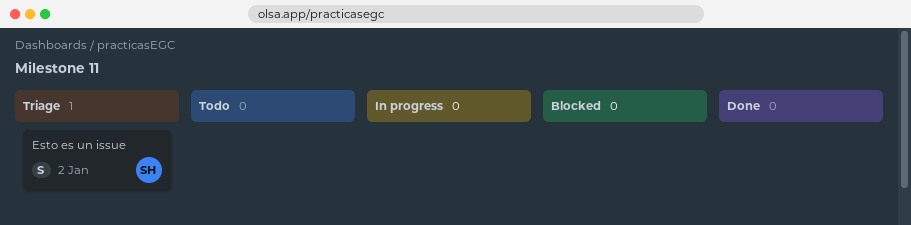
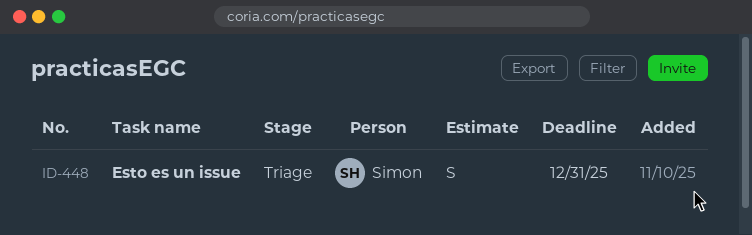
Esto es un issue, due: Jan 2 -> Dec 31

